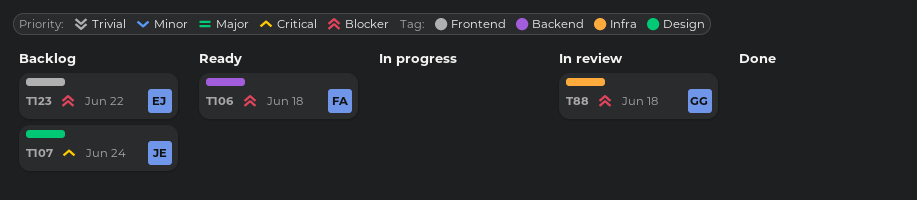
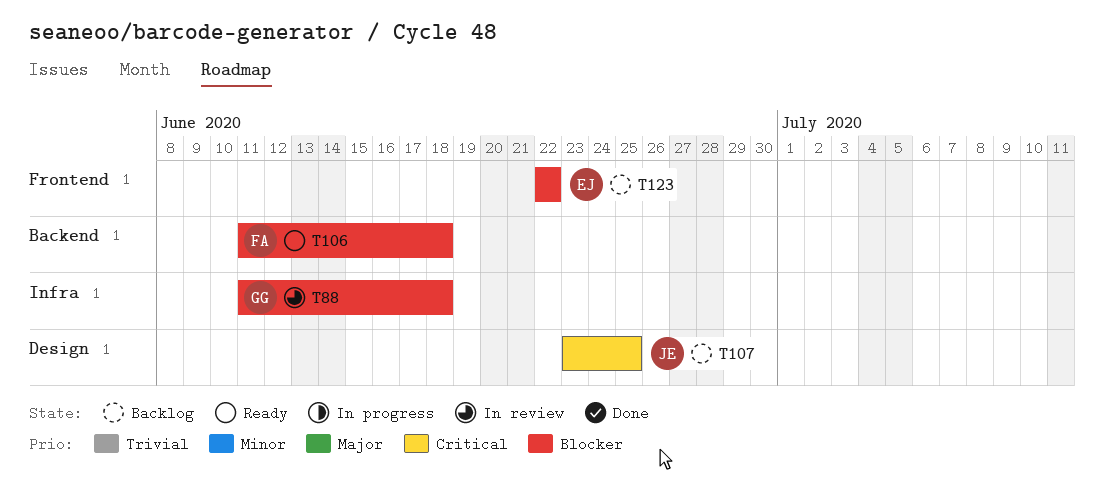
T107, due: Jun 24 -> Jun 25

